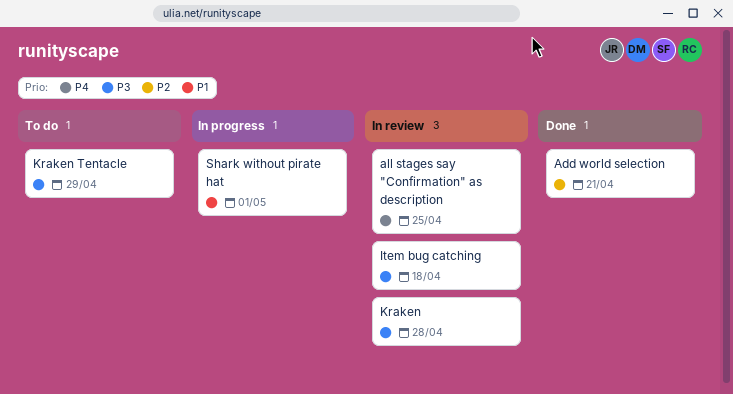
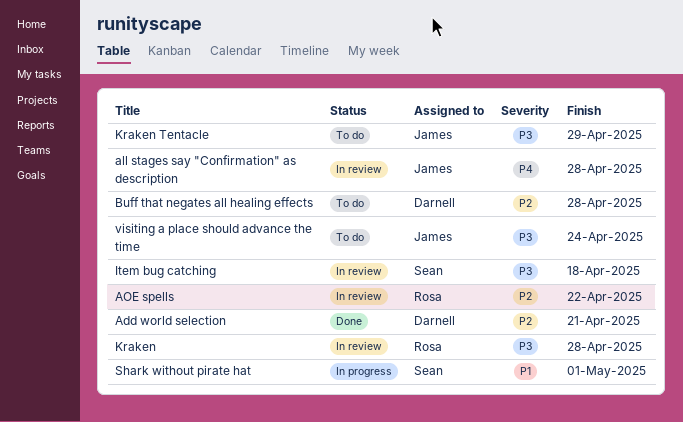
all stages say "Confirmation" as description, due: Apr 25 -> Apr 28
AOE spells: none -> present
Buff that negates all healing effects: none -> present
visiting a place should advance the time: none -> present

